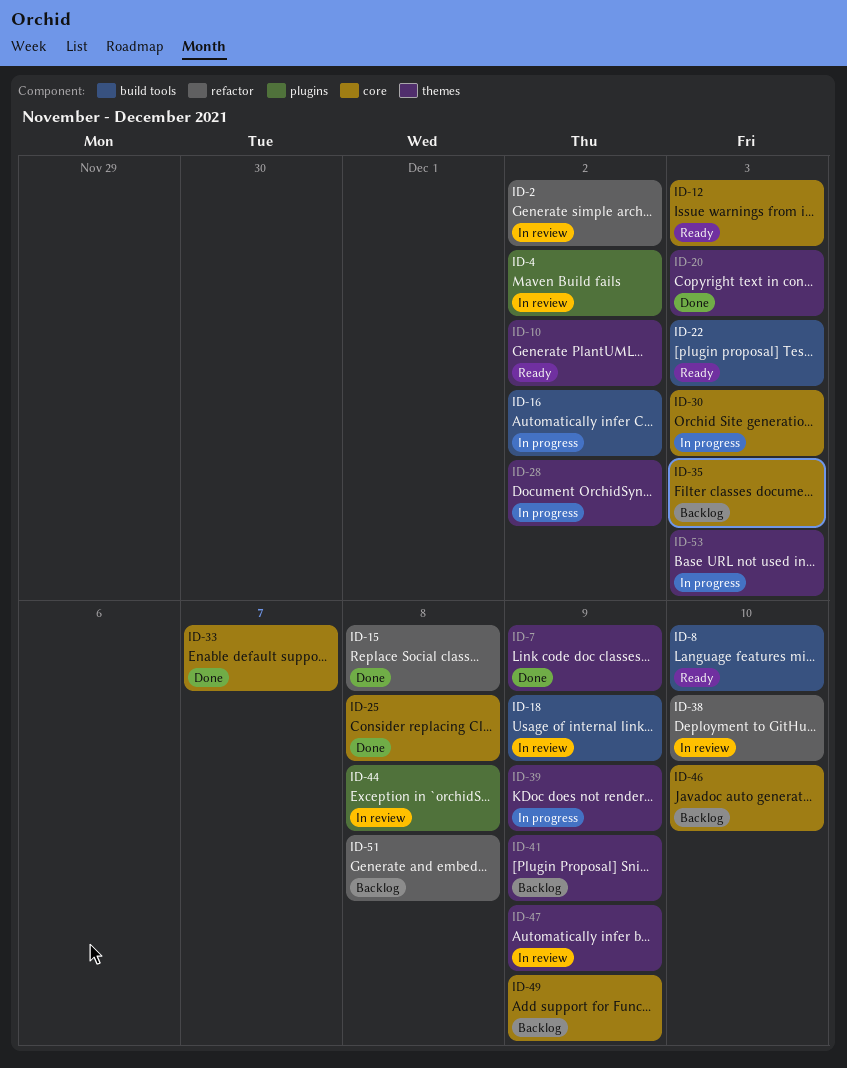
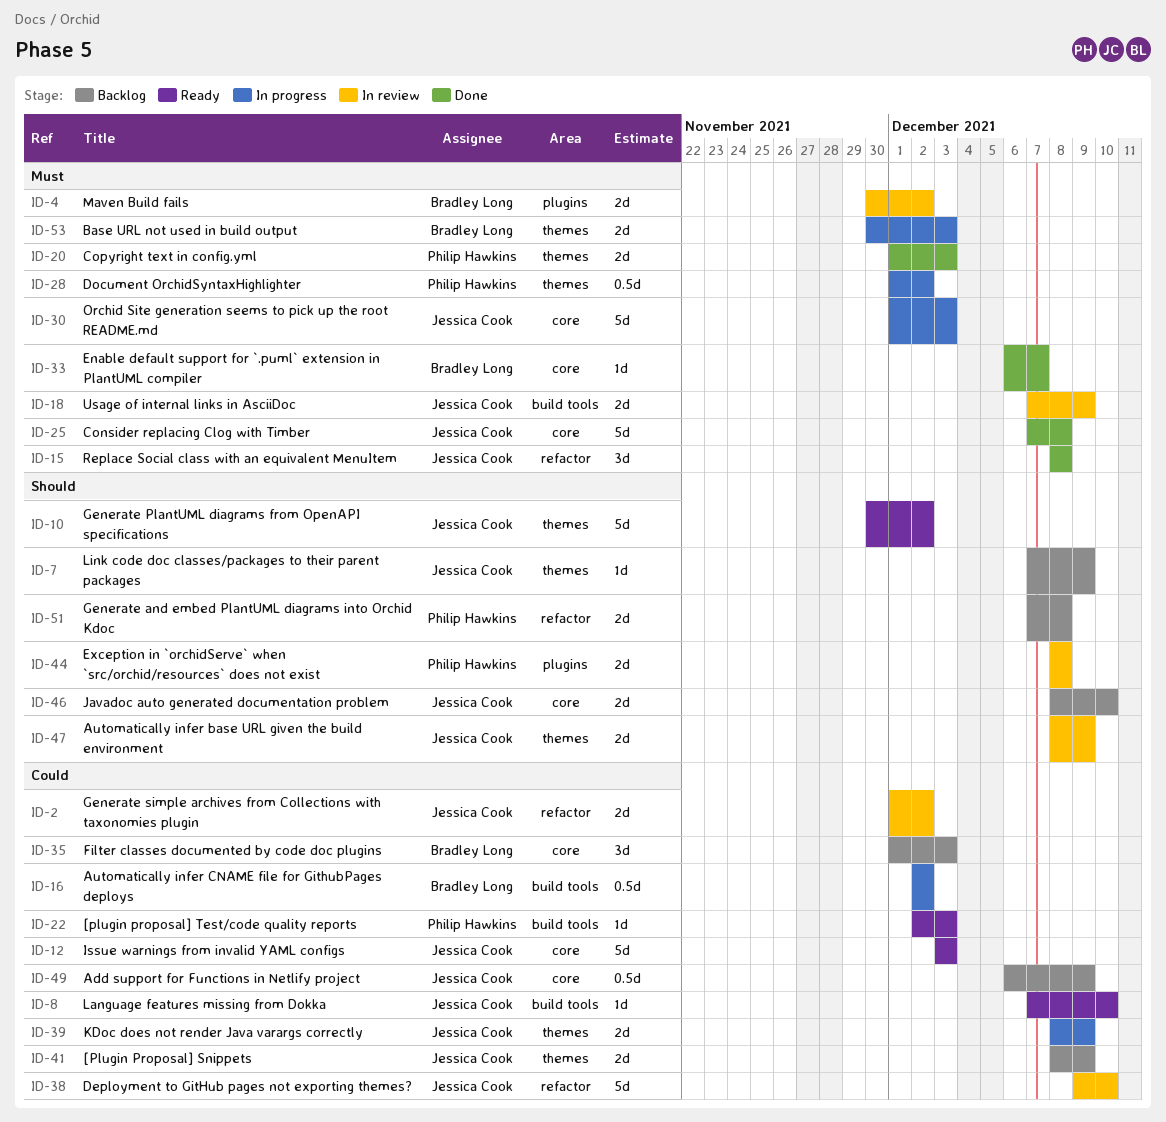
ID-7, status: Done -> Backlog

